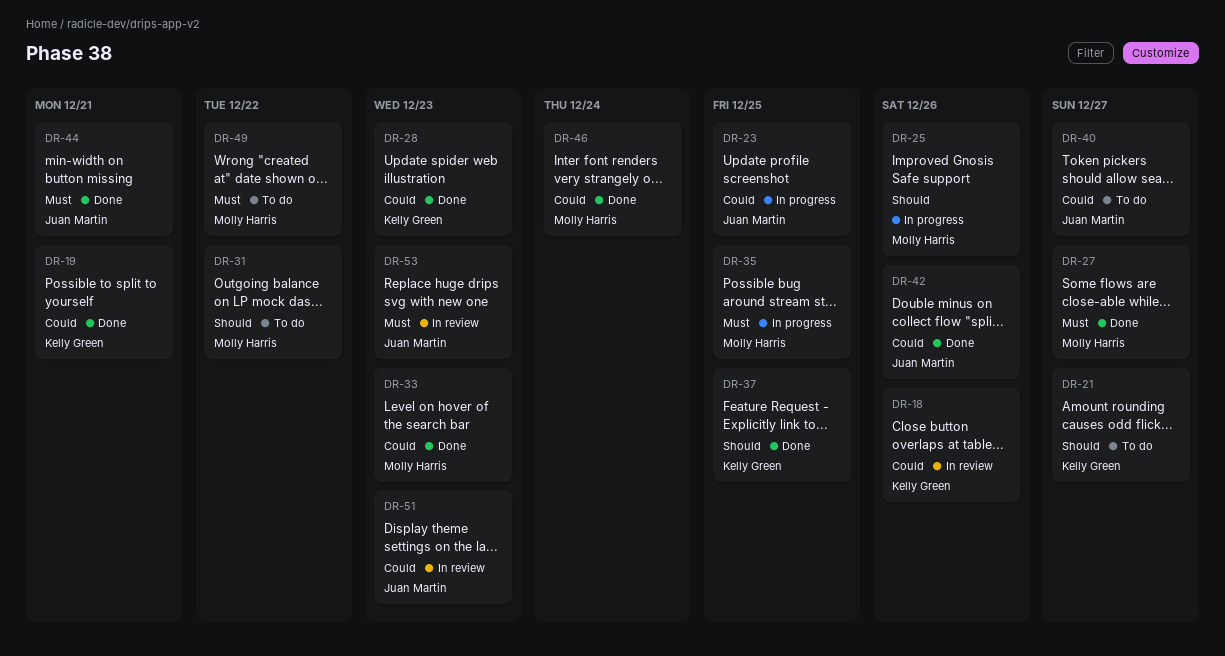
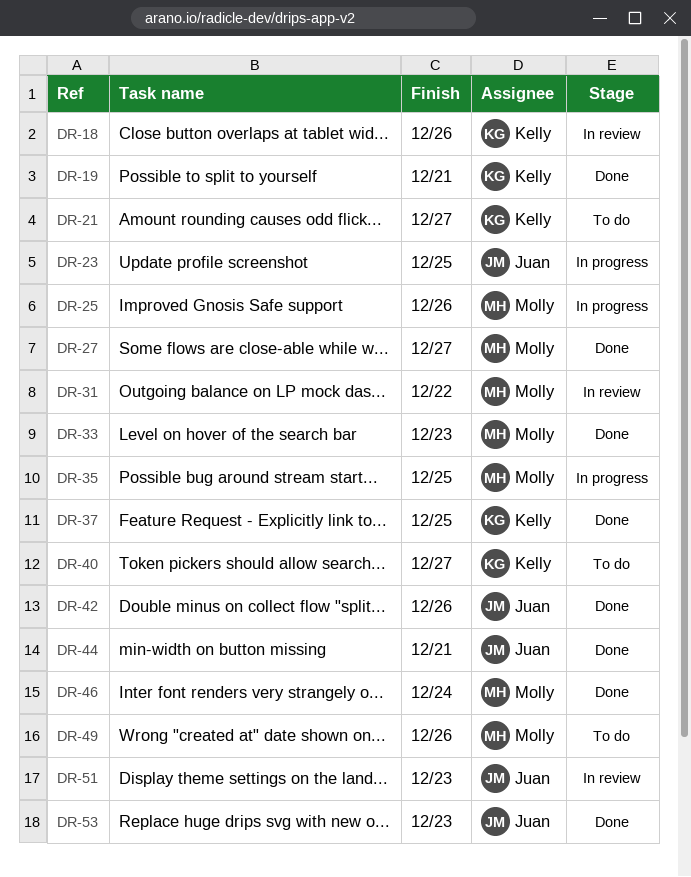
DR-28: present -> none
DR-31, status: To do -> In review
DR-40, owner: Juan Martin -> Kelly Green
DR-49, due: Dec 22 -> Dec 26
DR-53, status: In review -> Done

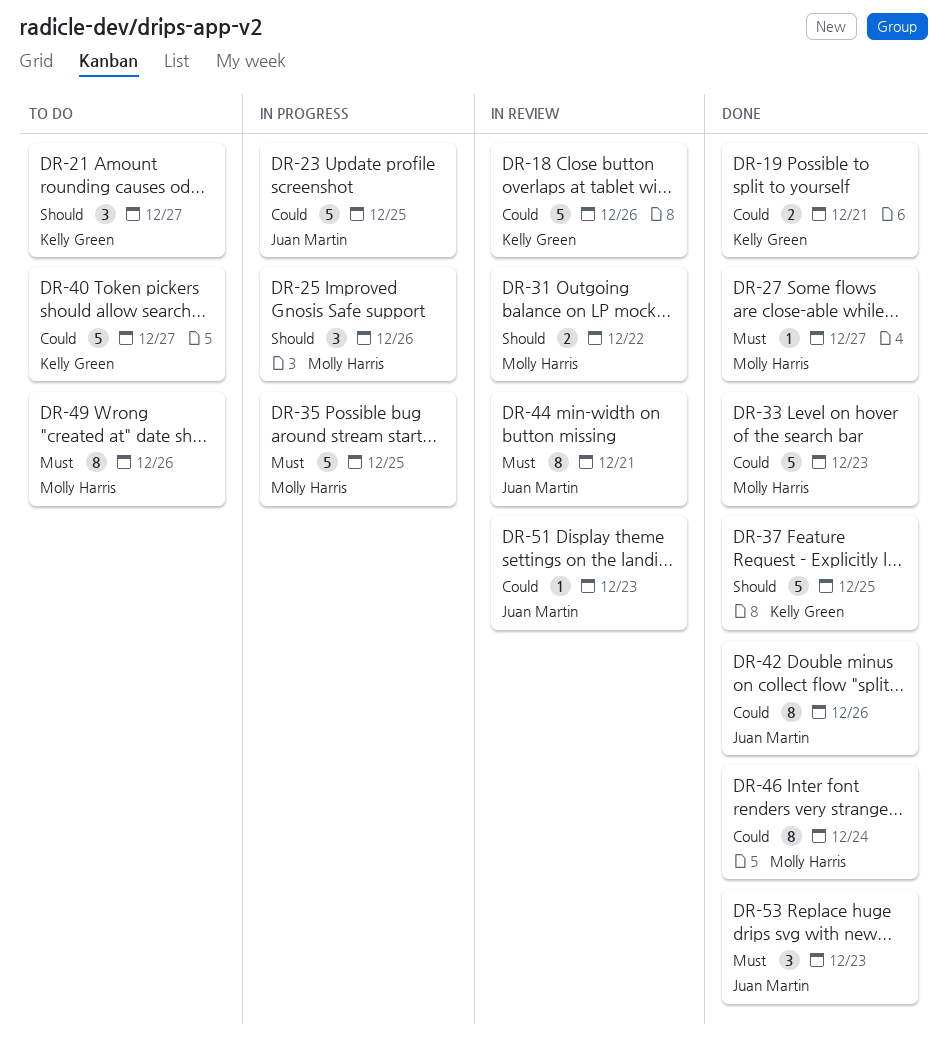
DR-44, status: Done -> In review

